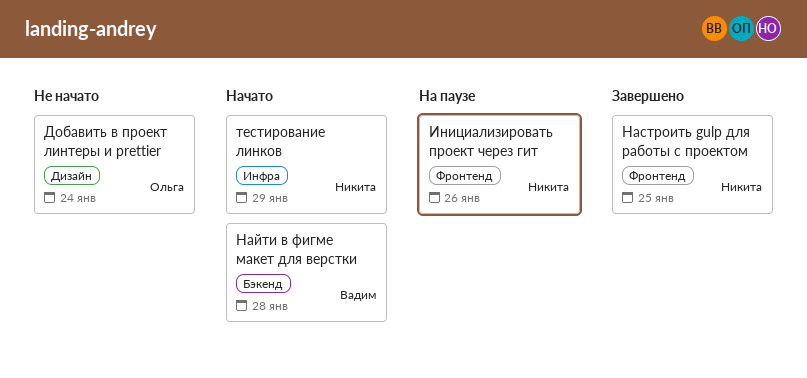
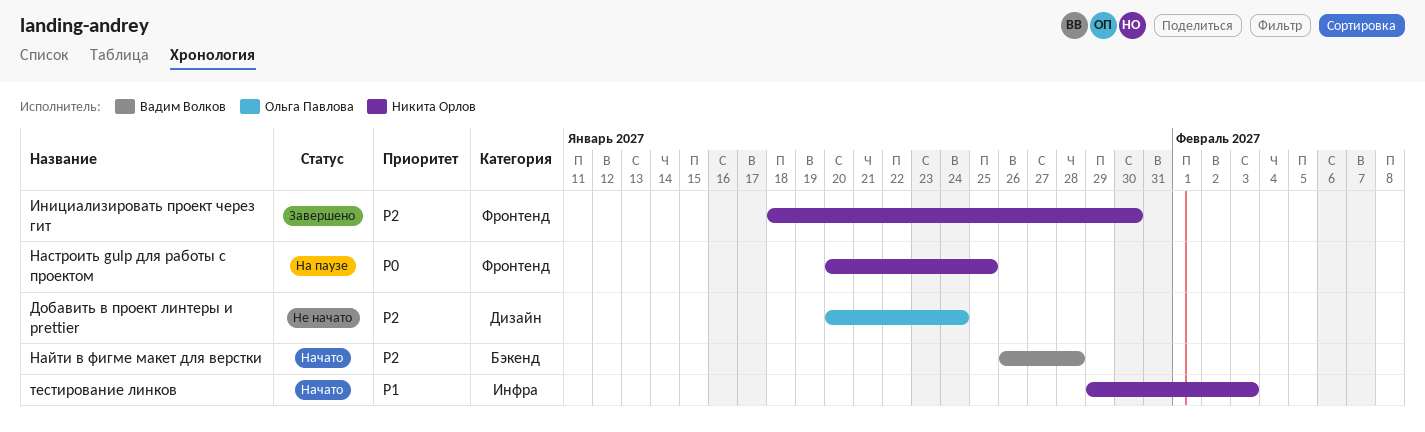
Инициализировать проект через гит, status: На паузе -> Завершено
Инициализировать проект через гит, due: Jan 26 -> Jan 30
Настроить gulp для работы с проектом, status: Завершено -> На паузе
тестирование линков, due: Jan 29 -> Feb 3

